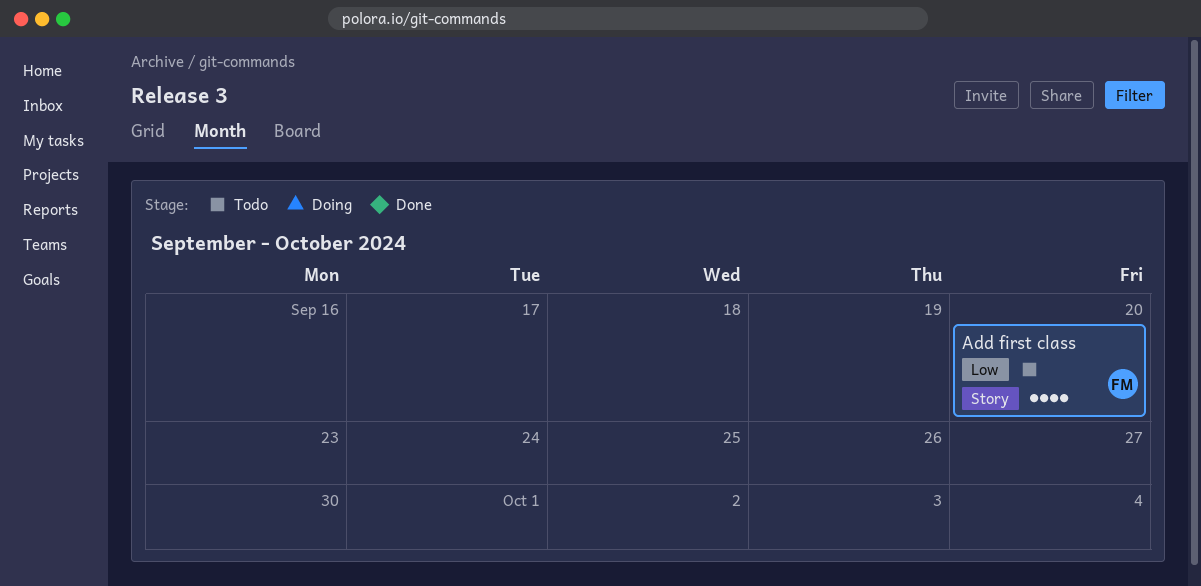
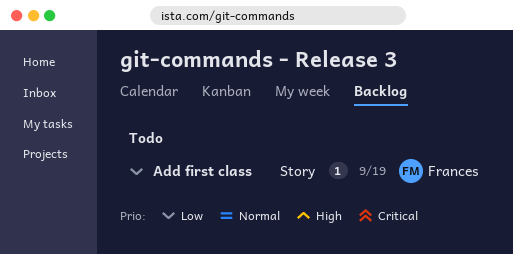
Add first class, estimate: 4 -> 1
Add first class, due: Sep 20 -> Sep 19

